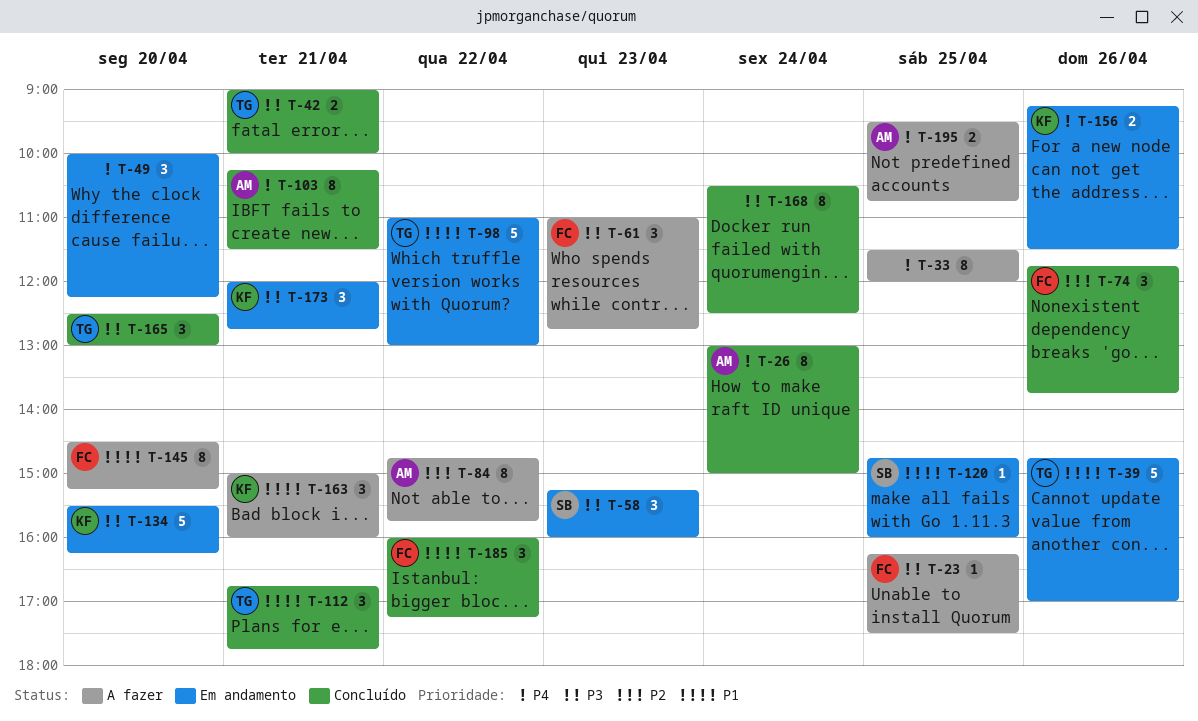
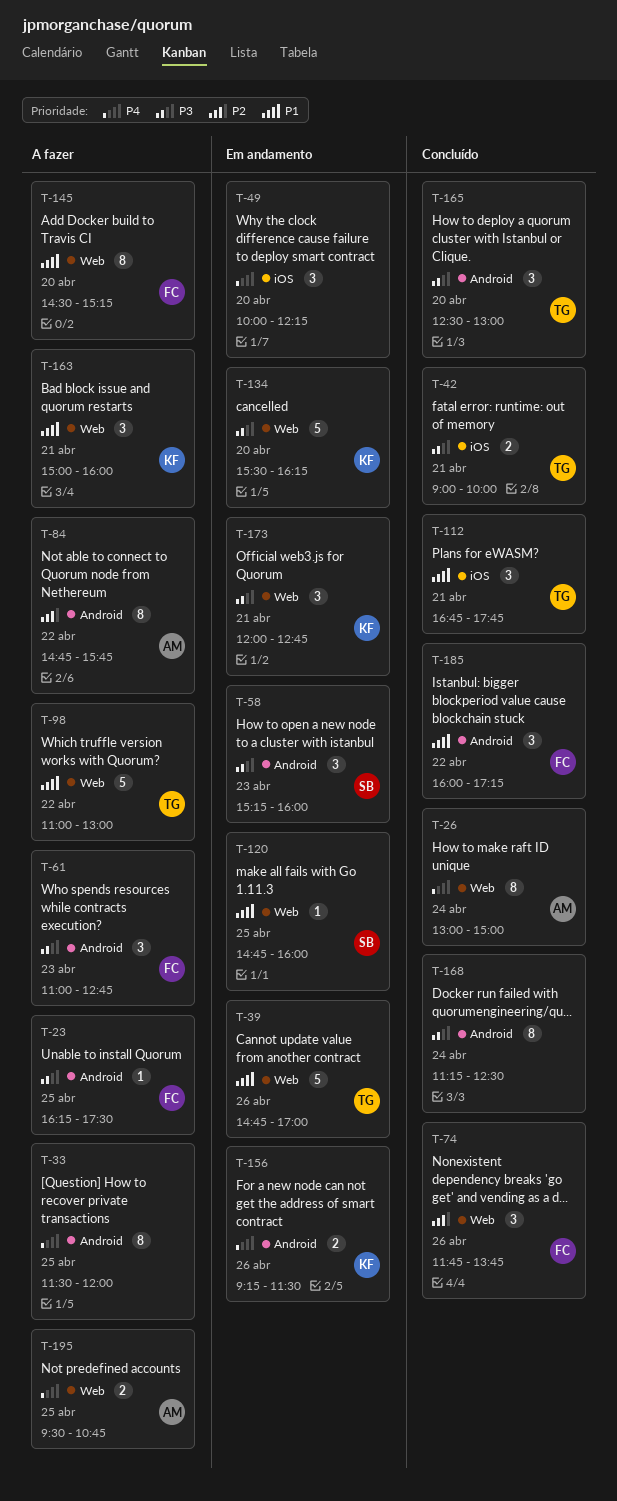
T-98, status: Em andamento -> A fazer
T-103: present -> none
T-168, begins: 10:30 -> 11:15

